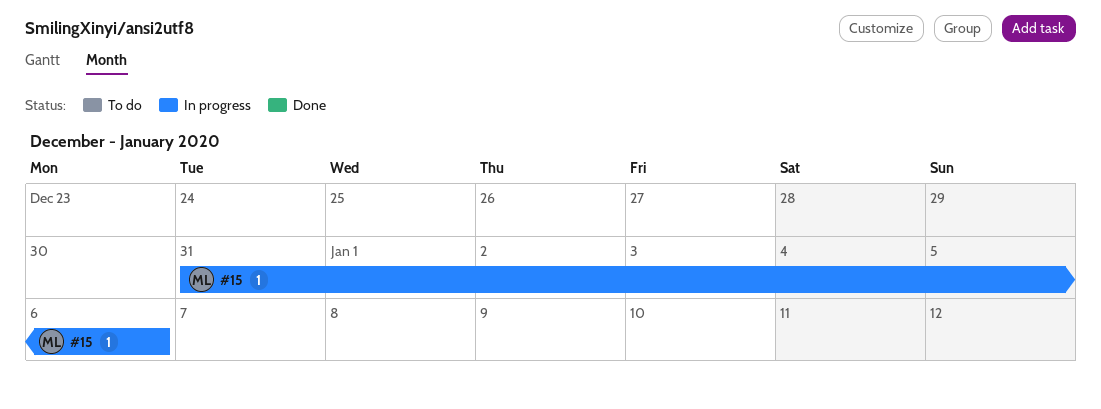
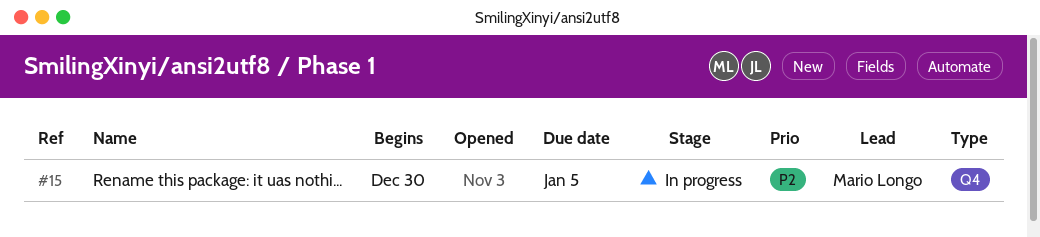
#15, start: Dec 31 -> Dec 30
#15, due: Jan 6 -> Jan 5

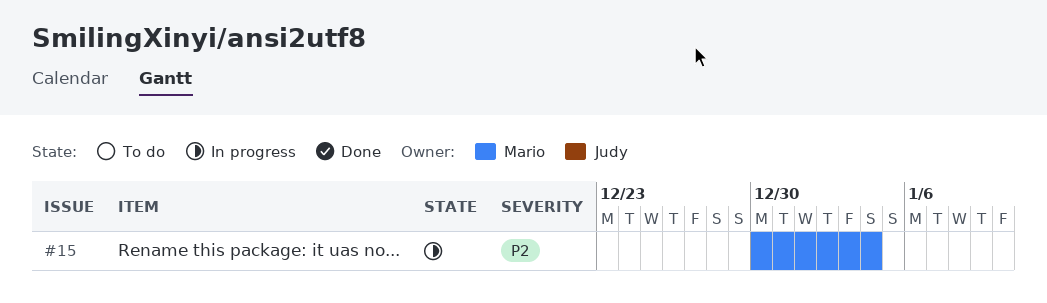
#15, due: Jan 5 -> Jan 4

